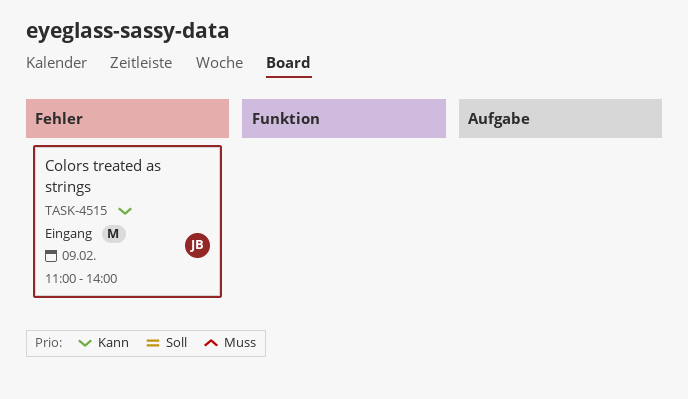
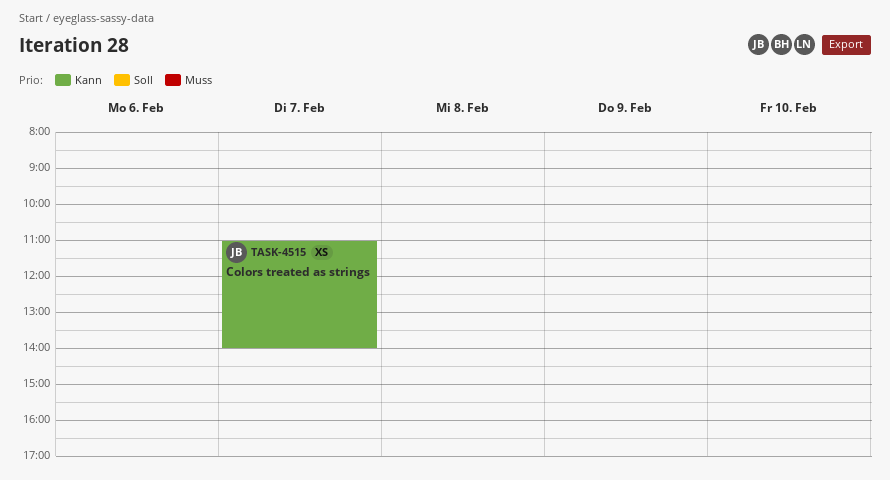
TASK-4515, estimate: M -> XS
TASK-4515, day: Feb 9 -> Feb 7

